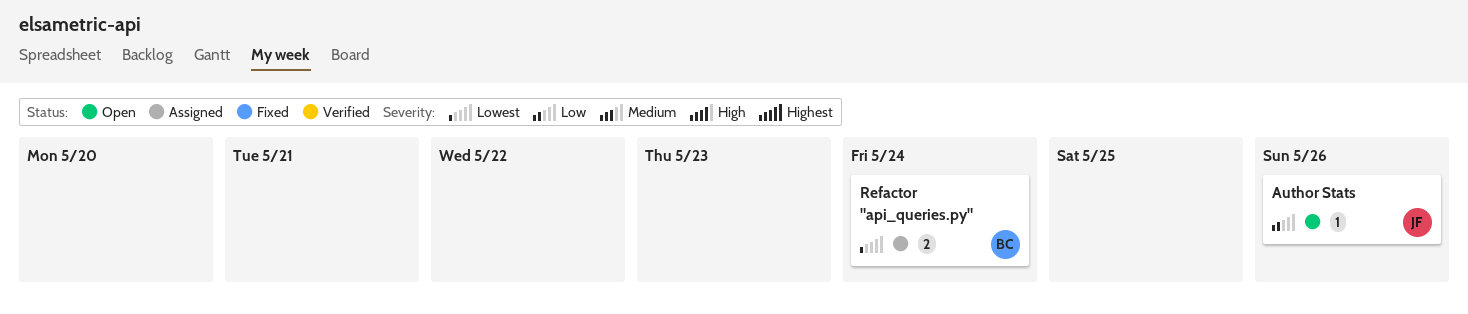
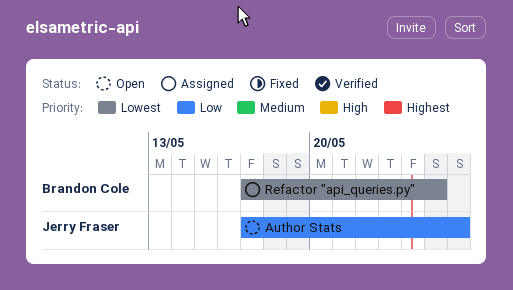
Refactor "api_queries.py", due: May 24 -> May 25

